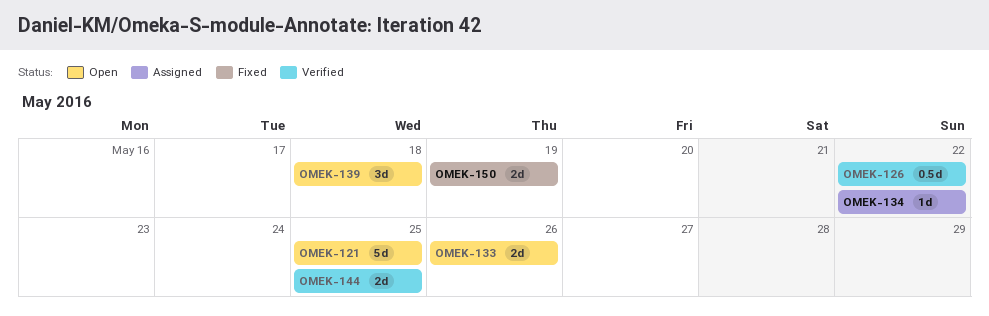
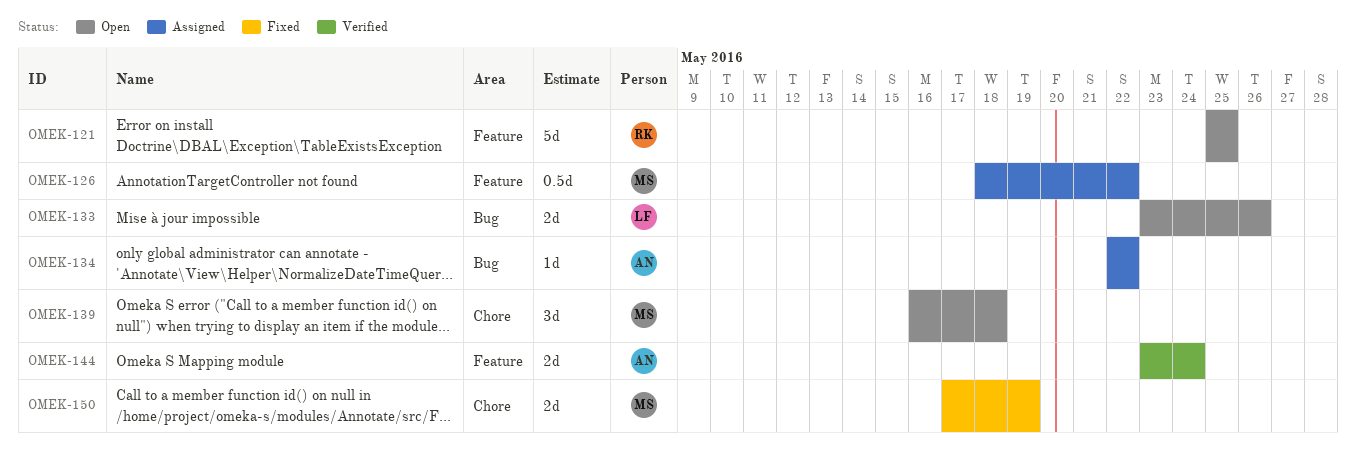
OMEK-126, status: Verified -> Assigned
OMEK-144, due: May 25 -> May 24

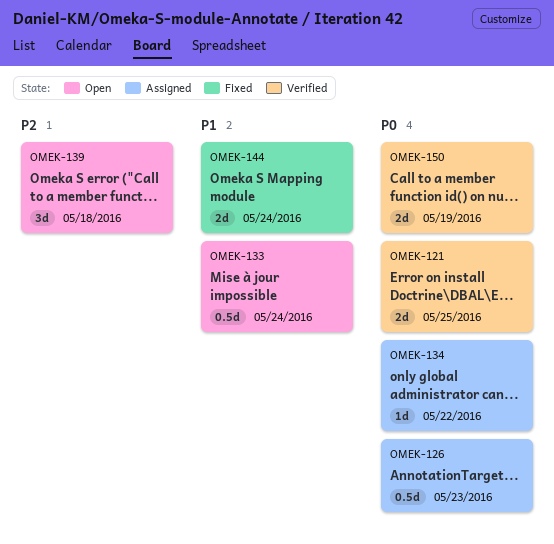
OMEK-121, status: Open -> Verified
OMEK-121, estimate: 5d -> 2d
OMEK-126, due: May 22 -> May 23
OMEK-133, estimate: 2d -> 0.5d
OMEK-133, due: May 26 -> May 24
OMEK-144, status: Verified -> Fixed
OMEK-150, status: Fixed -> Verified

